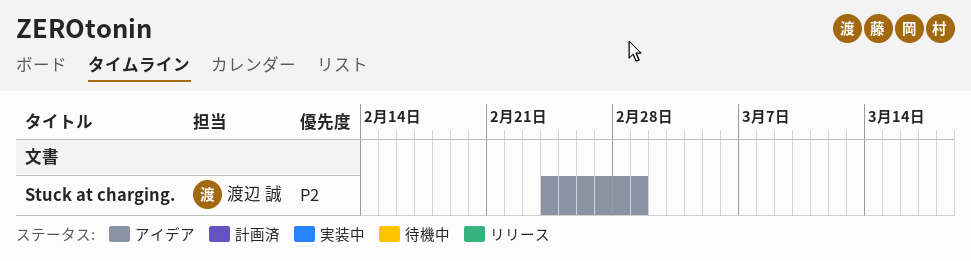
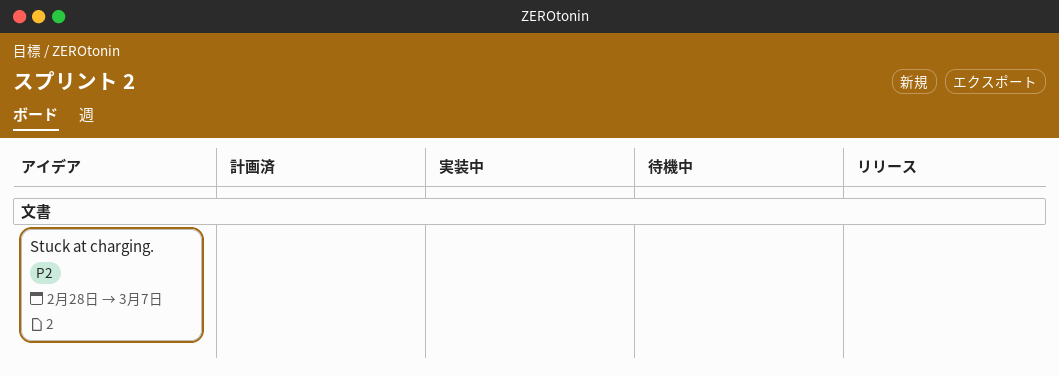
Stuck at charging., start: Feb 24 -> Feb 28
Stuck at charging., due: Mar 1 -> Mar 7

